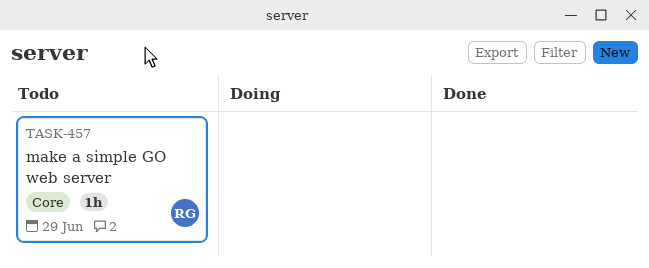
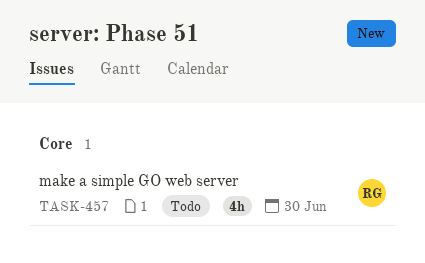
TASK-457, estimate: 1h -> 4h
TASK-457, due: Jun 29 -> Jun 30

